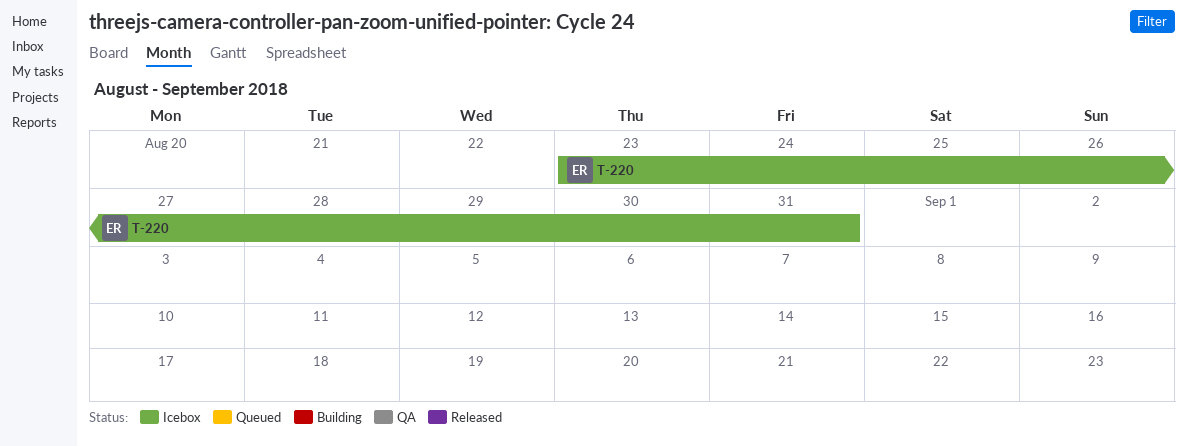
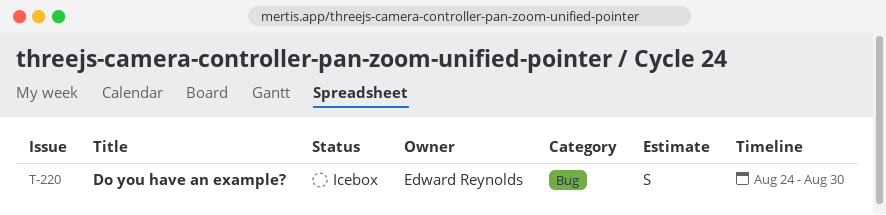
T-220, start: Aug 23 -> Aug 24
T-220, due: Aug 31 -> Aug 30

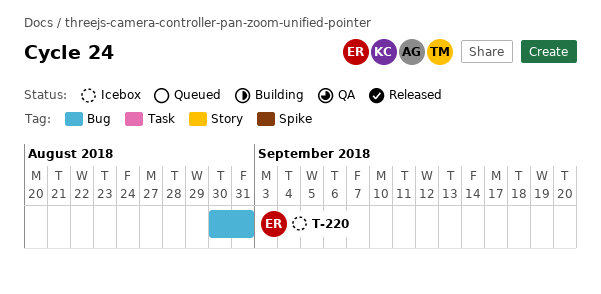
T-220, start: Aug 24 -> Aug 30
T-220, due: Aug 30 -> Aug 31

